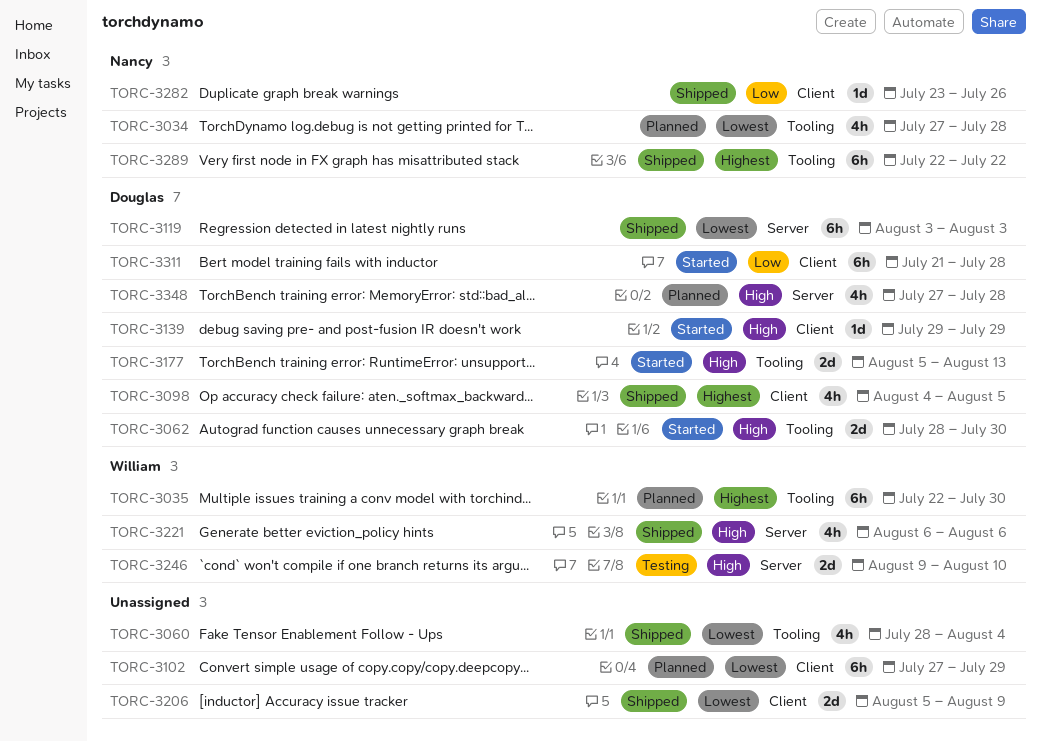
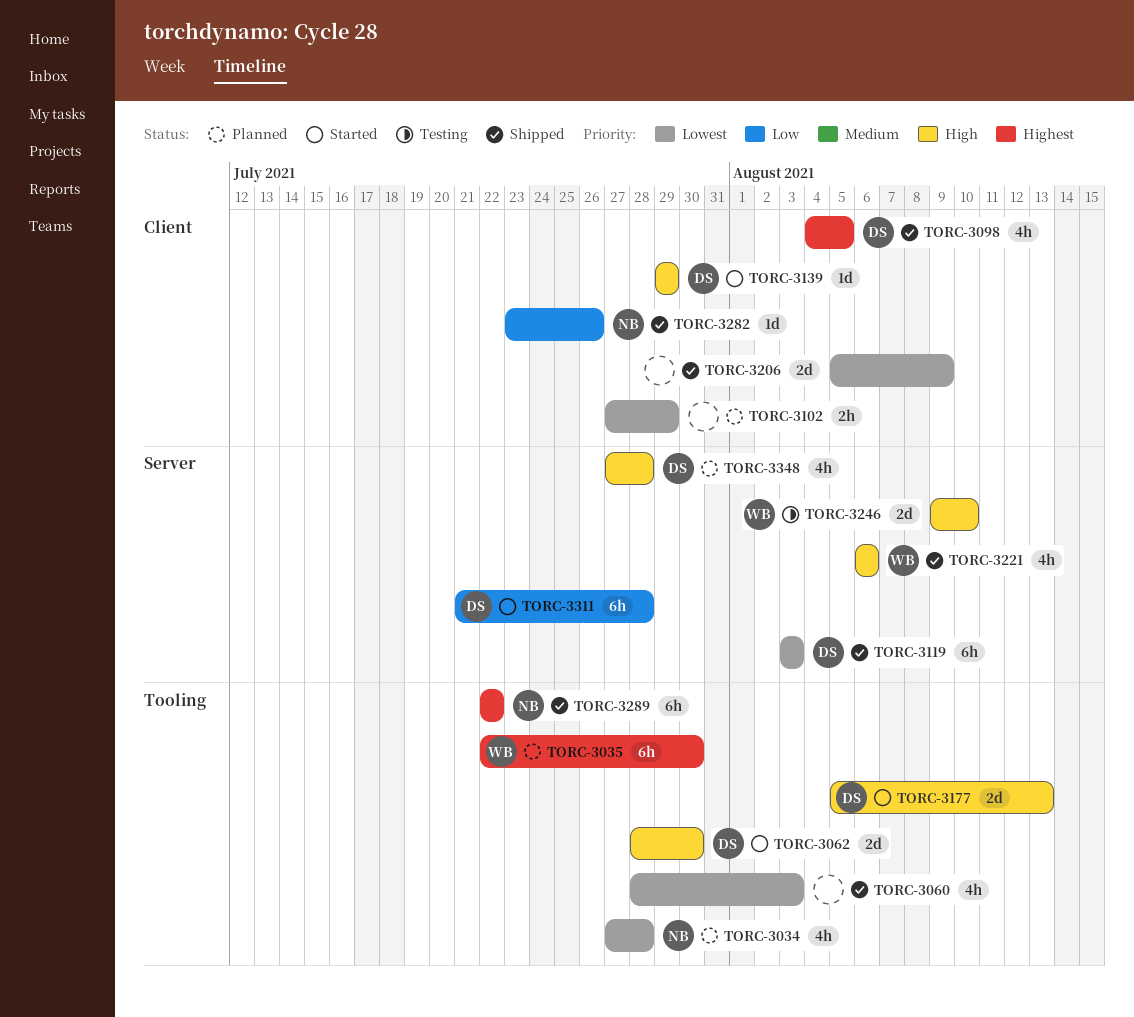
TORC-3060, due: Aug 4 -> Aug 3
TORC-3102, estimate: 6h -> 2h
TORC-3311, label: Client -> Server

